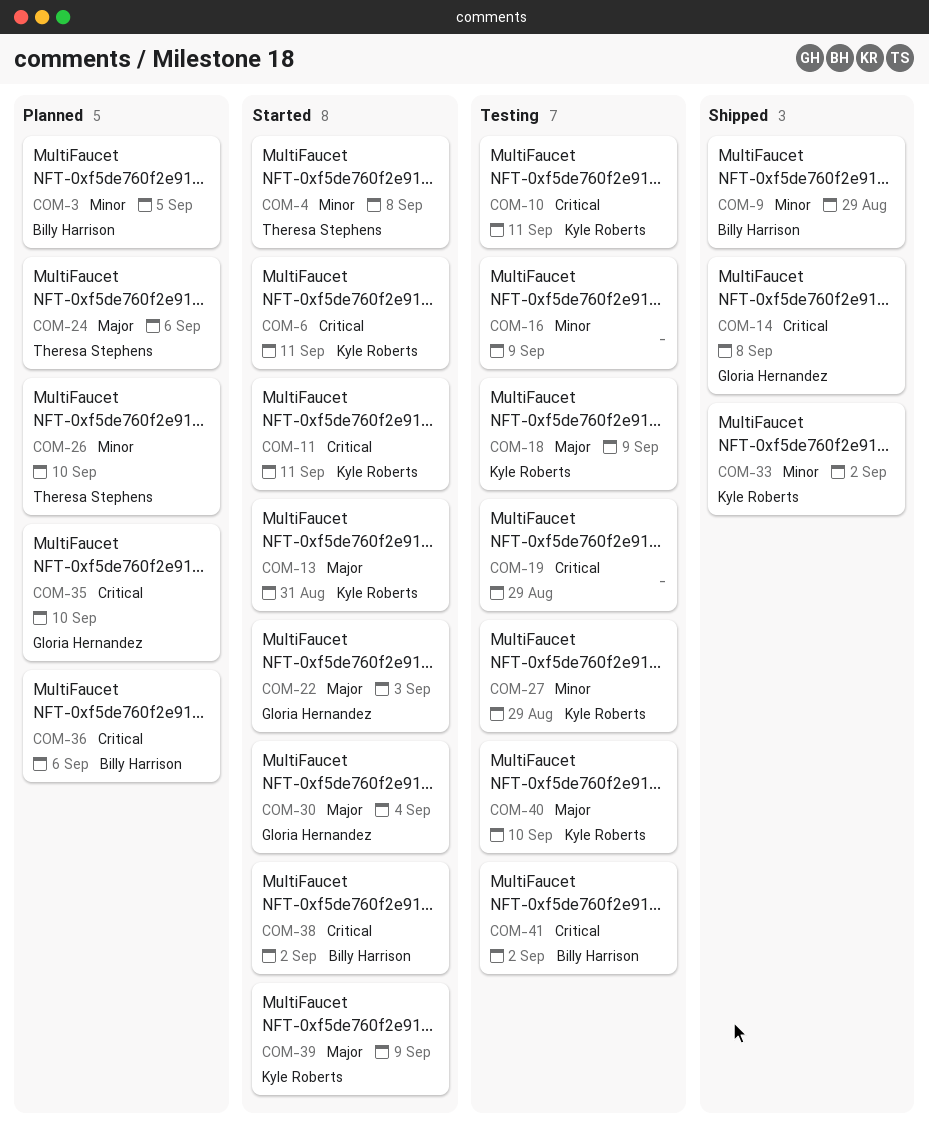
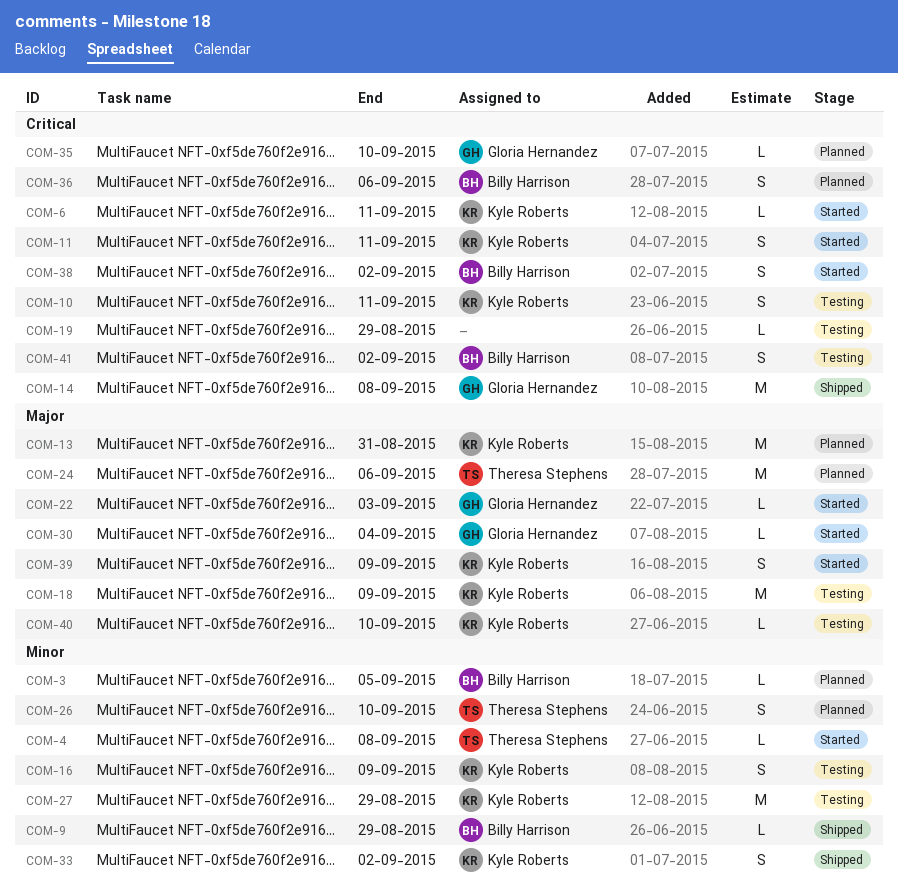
COM-13, status: Started -> Planned
COM-16, owner: none -> Kyle Roberts

